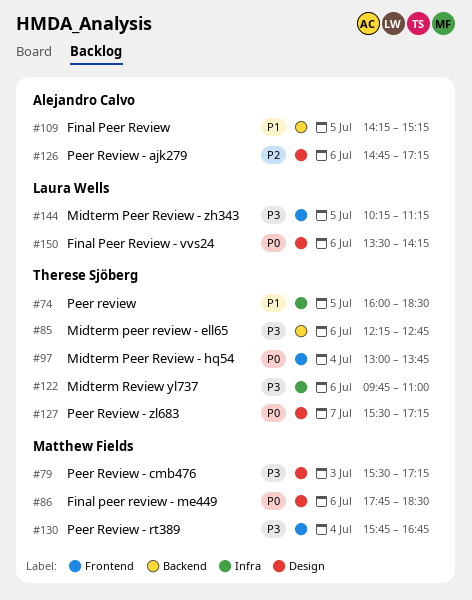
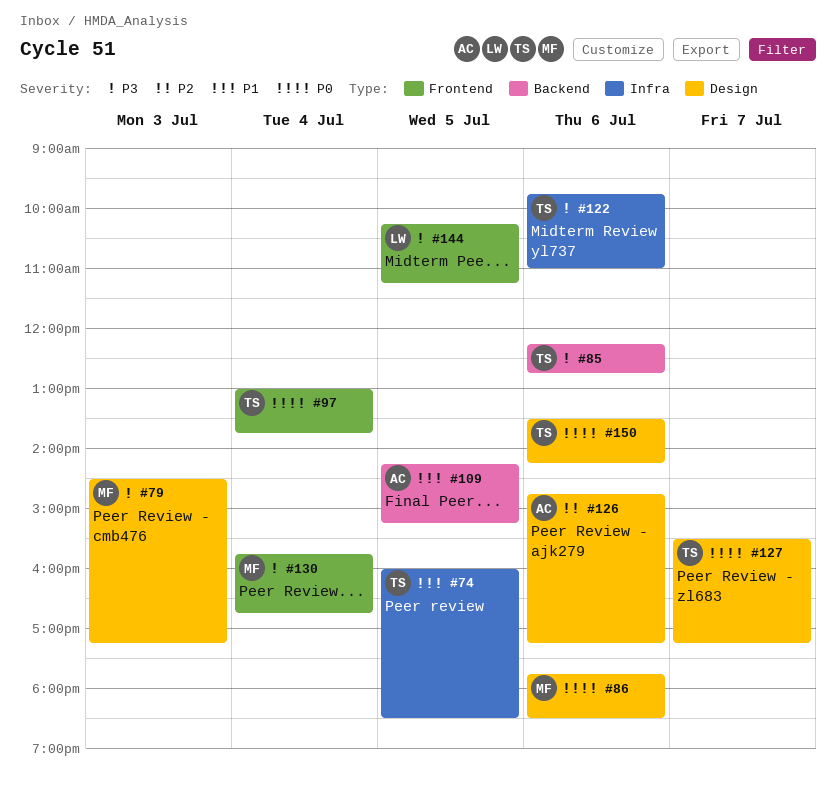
#79, begins: 15:30 -> 14:30
#150, owner: Laura Wells -> Therese Sjöberg

